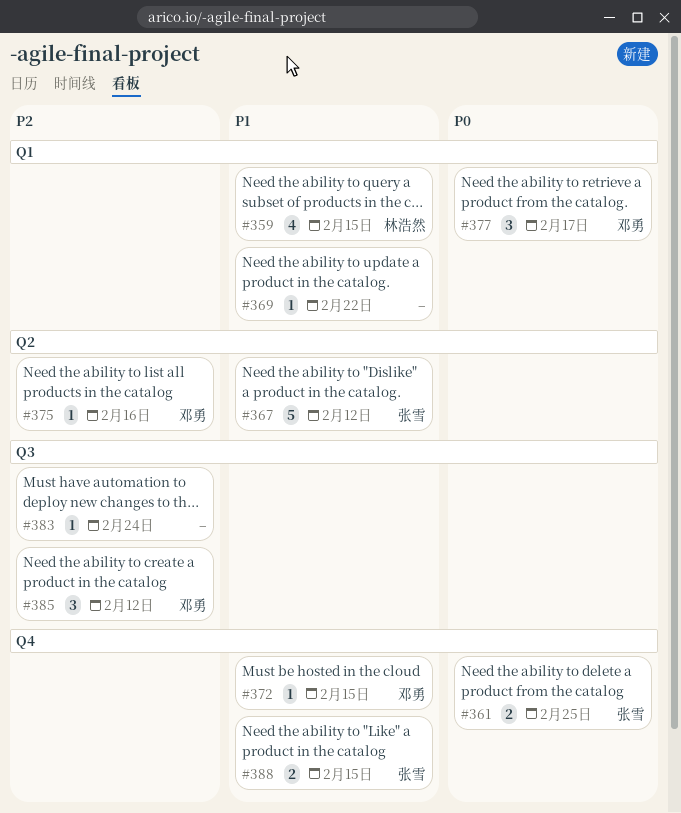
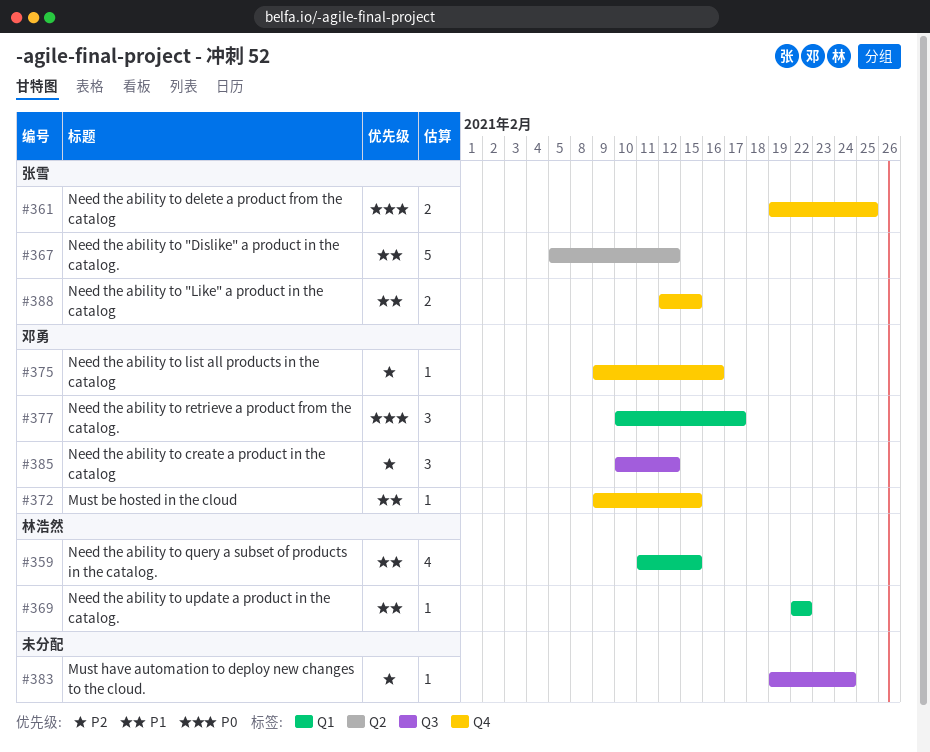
#369, owner: none -> 林浩然
#375, label: Q2 -> Q4

